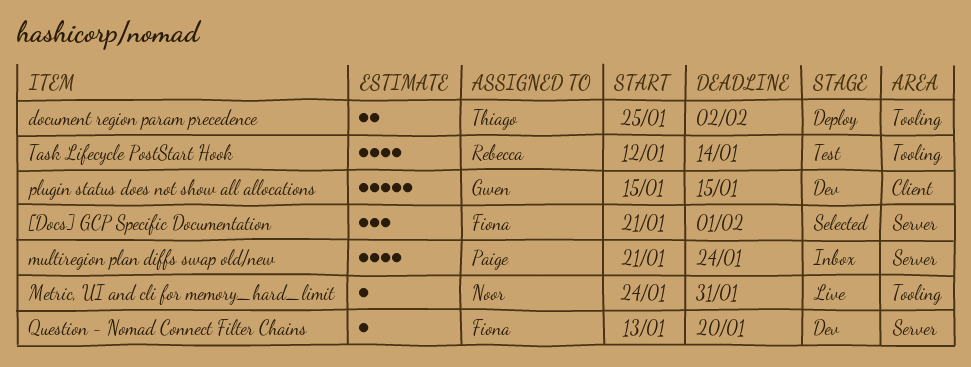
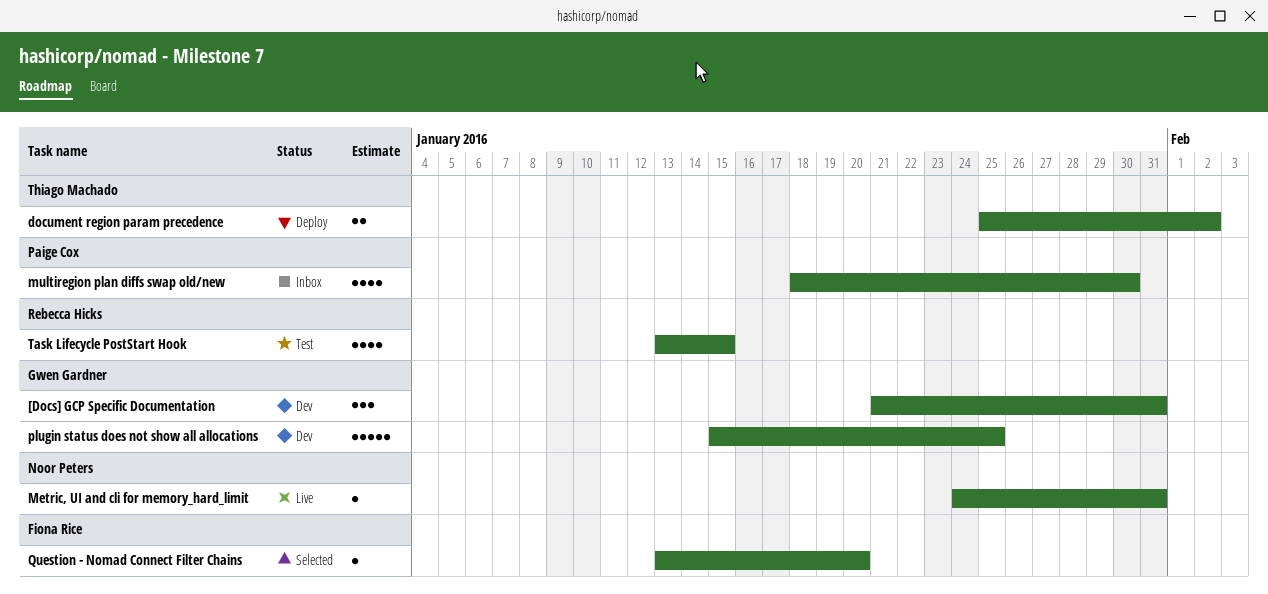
[Docs] GCP Specific Documentation, status: Selected -> Dev
[Docs] GCP Specific Documentation, owner: Fiona Rice -> Gwen Gardner
[Docs] GCP Specific Documentation, due: Feb 1 -> Jan 31
multiregion plan diffs swap old/new, start: Jan 21 -> Jan 18
multiregion plan diffs swap old/new, due: Jan 24 -> Jan 30
plugin status does not show all allocations, due: Jan 15 -> Jan 25
Question - Nomad Connect Filter Chains, status: Dev -> Selected
Task Lifecycle PostStart Hook, start: Jan 12 -> Jan 13
Task Lifecycle PostStart Hook, due: Jan 14 -> Jan 15

